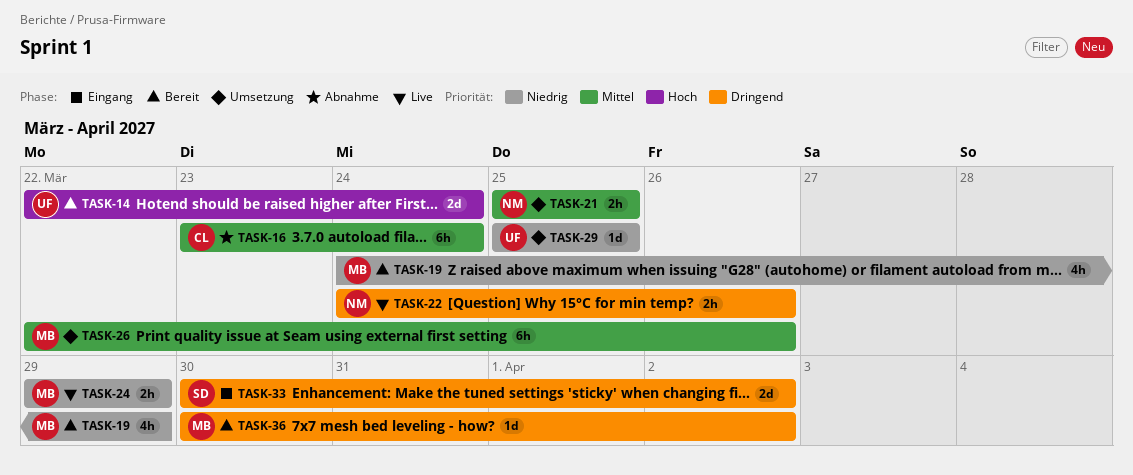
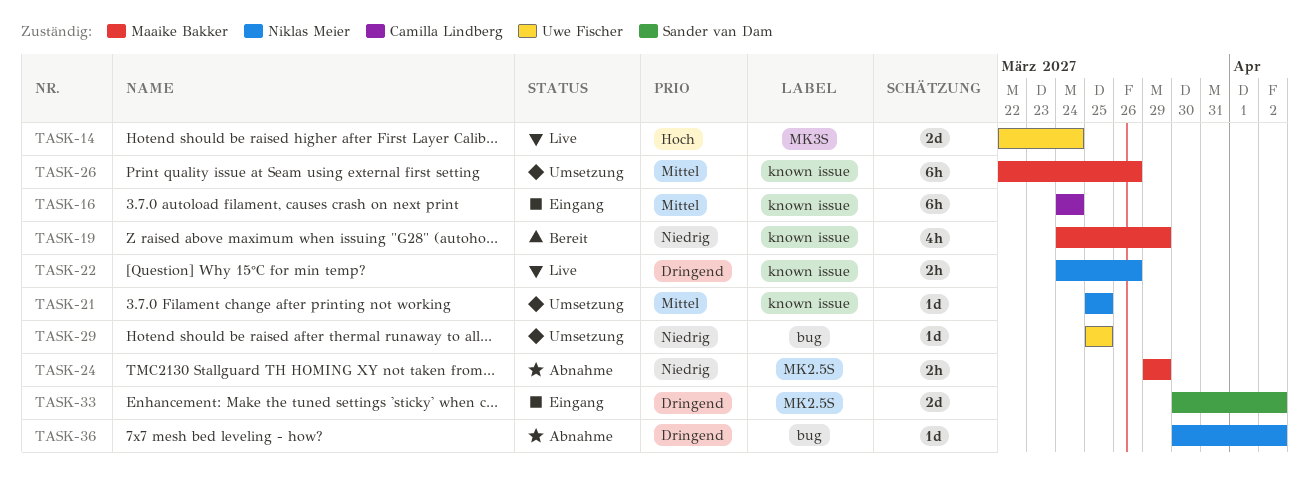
TASK-14, status: Bereit -> Live
TASK-16, status: Abnahme -> Eingang
TASK-16, start: Mar 23 -> Mar 24
TASK-21, estimate: 2h -> 1d
TASK-24, status: Live -> Abnahme
TASK-36, status: Bereit -> Abnahme
TASK-36, owner: Maaike Bakker -> Niklas Meier

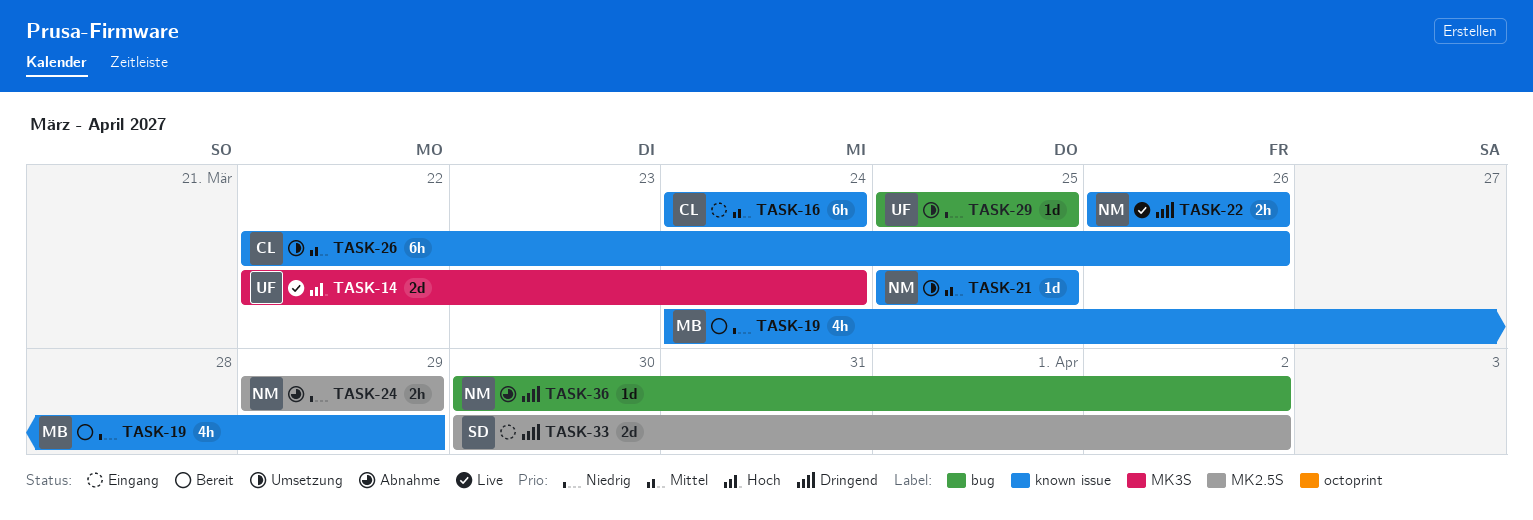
TASK-22, start: Mar 24 -> Mar 26
TASK-24, owner: Maaike Bakker -> Niklas Meier
TASK-26, owner: Maaike Bakker -> Camilla Lindberg

